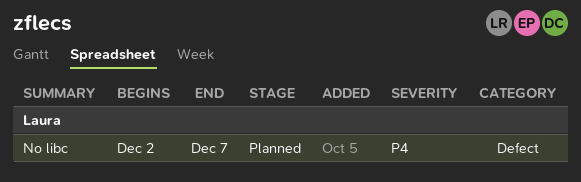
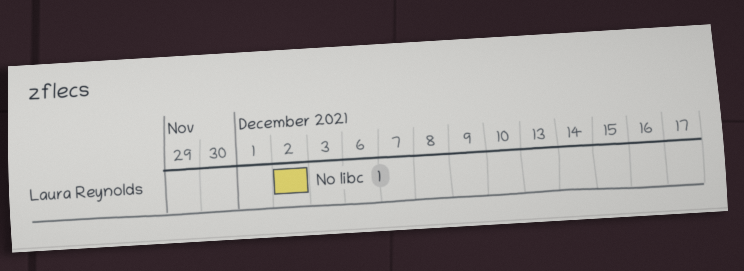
No libc, due: Dec 7 -> Dec 2

